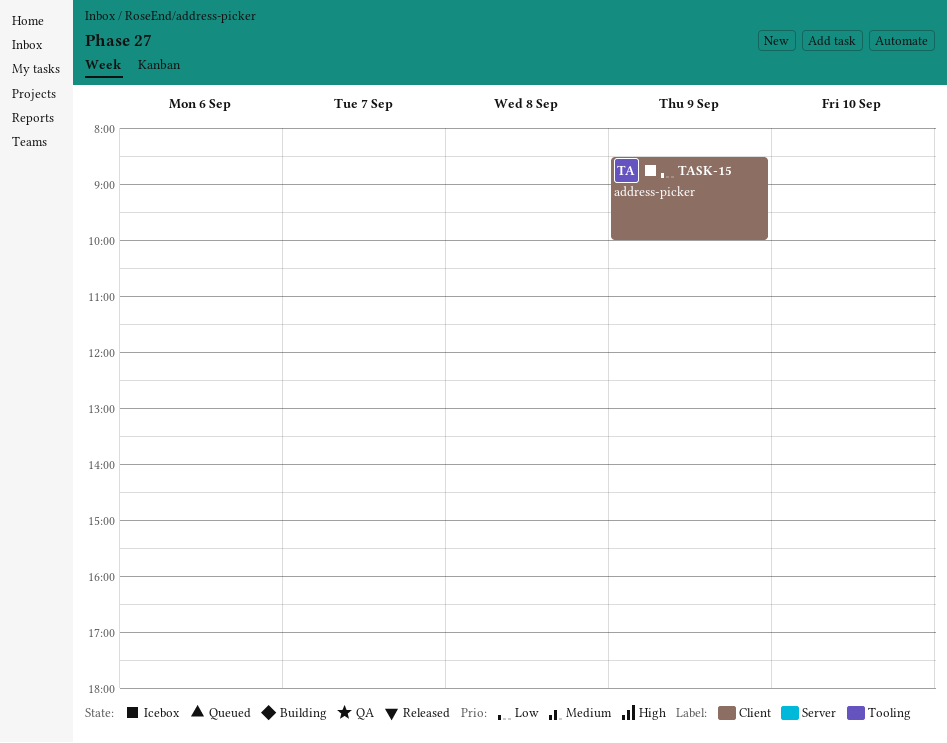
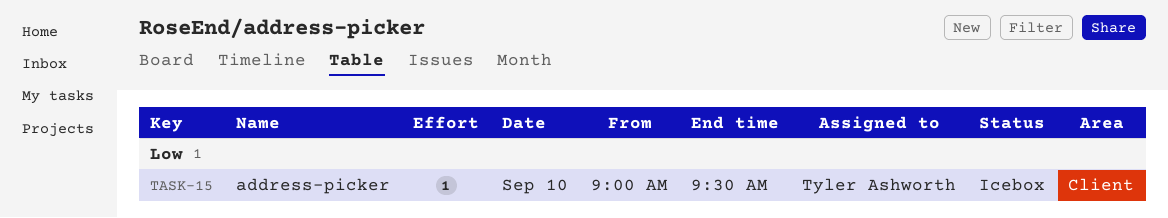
TASK-15, day: Sep 9 -> Sep 10
TASK-15, begins: 08:30 -> 09:00
TASK-15, ends: 10:00 -> 09:30

